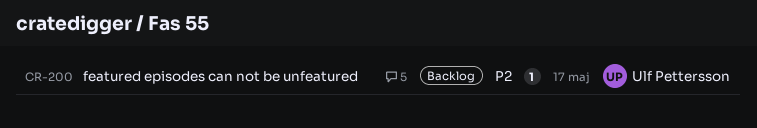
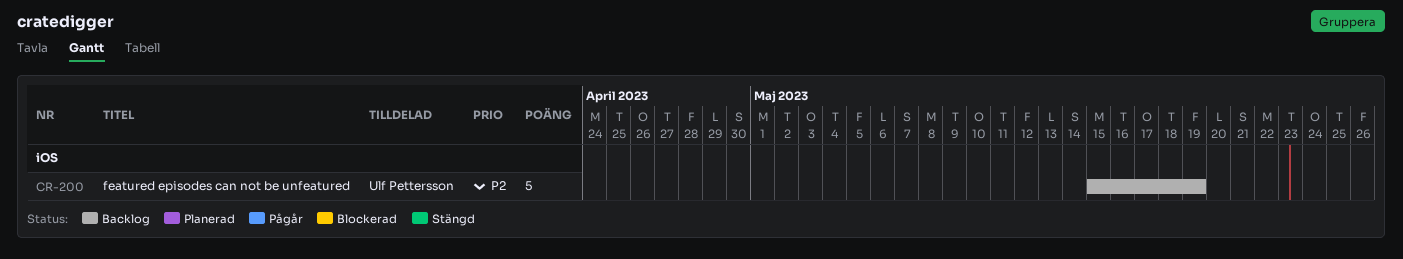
CR-200, estimate: 1 -> 5
CR-200, due: May 17 -> May 19

